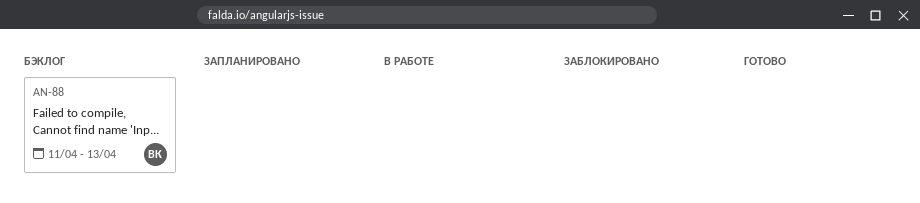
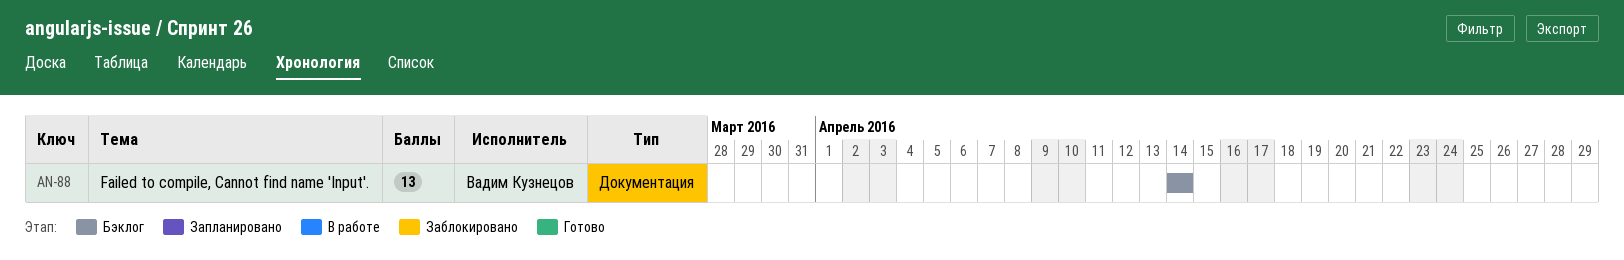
AN-88, start: Apr 11 -> Apr 14
AN-88, due: Apr 13 -> Apr 14

